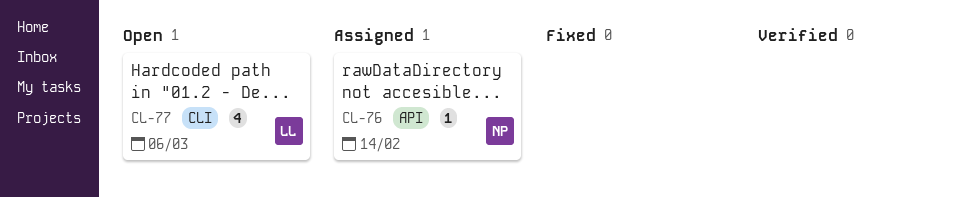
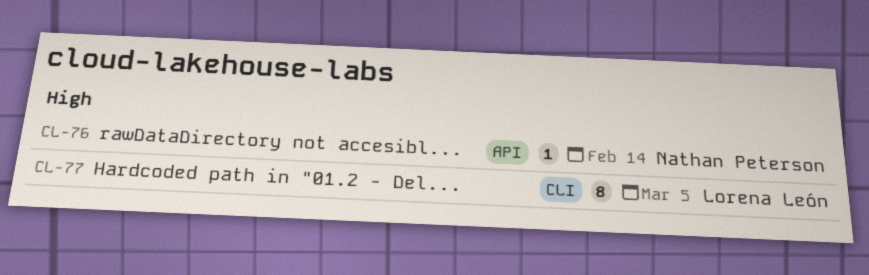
CL-77, estimate: 4 -> 8
CL-77, due: Mar 6 -> Mar 5

